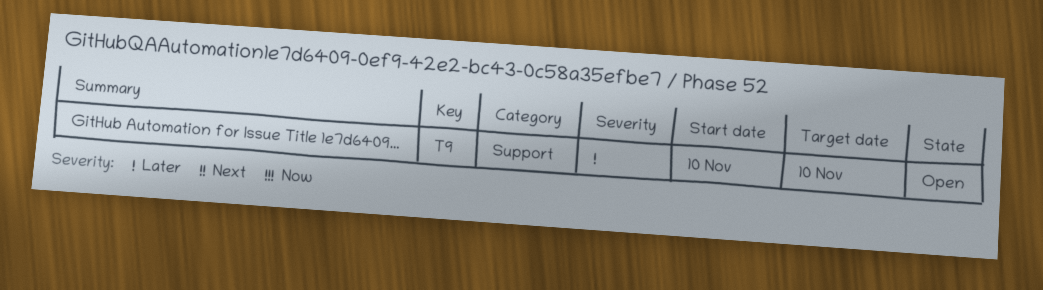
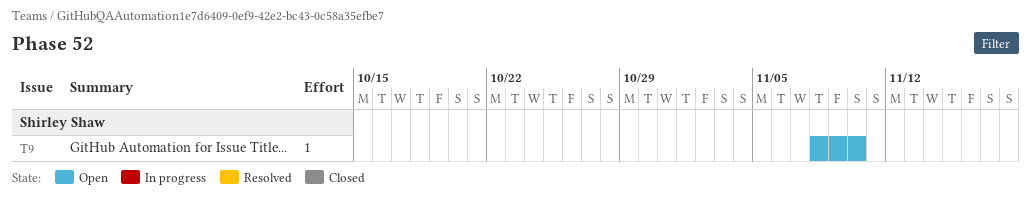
T9, start: Nov 10 -> Nov 8

